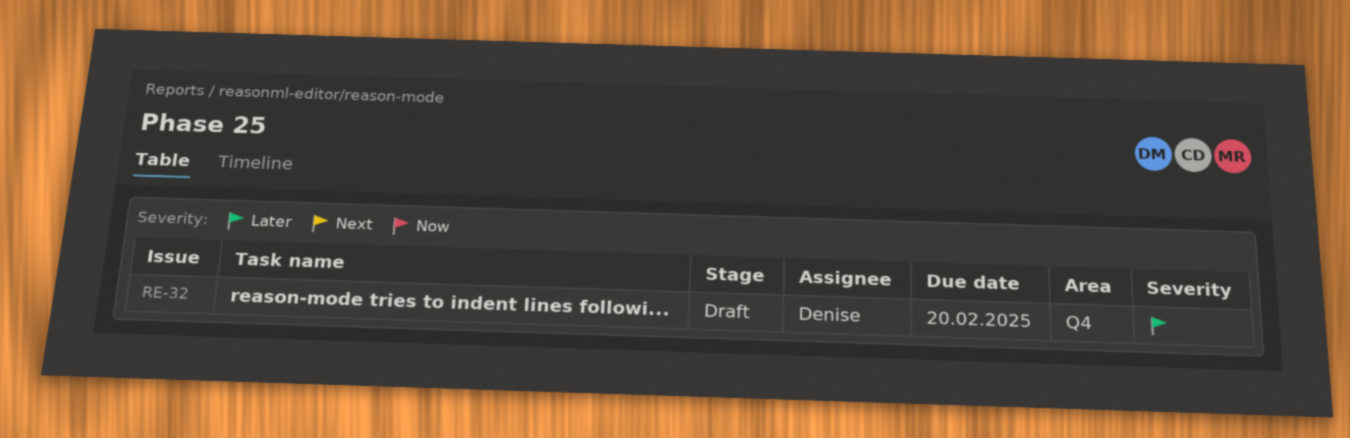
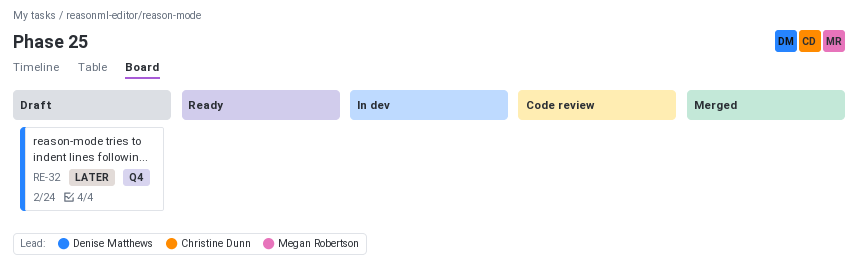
RE-32, due: Feb 20 -> Feb 24

